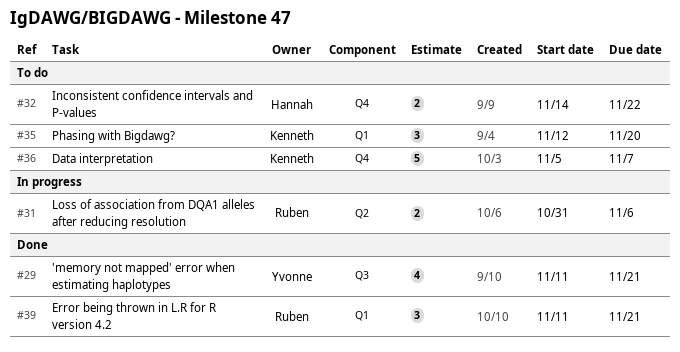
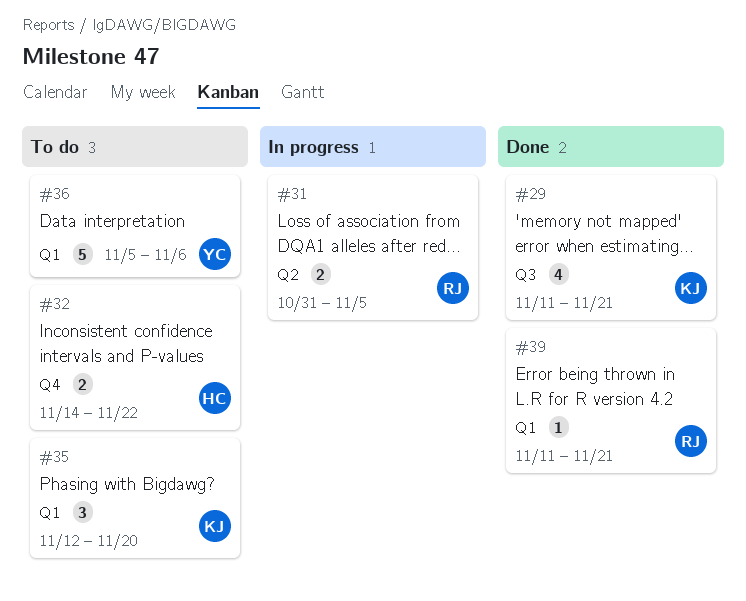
#29, owner: Yvonne -> Kenneth
#31, due: Nov 6 -> Nov 5
#36, owner: Kenneth -> Yvonne
#36, label: Q4 -> Q1
#36, due: Nov 7 -> Nov 6
#39, estimate: 3 -> 1

